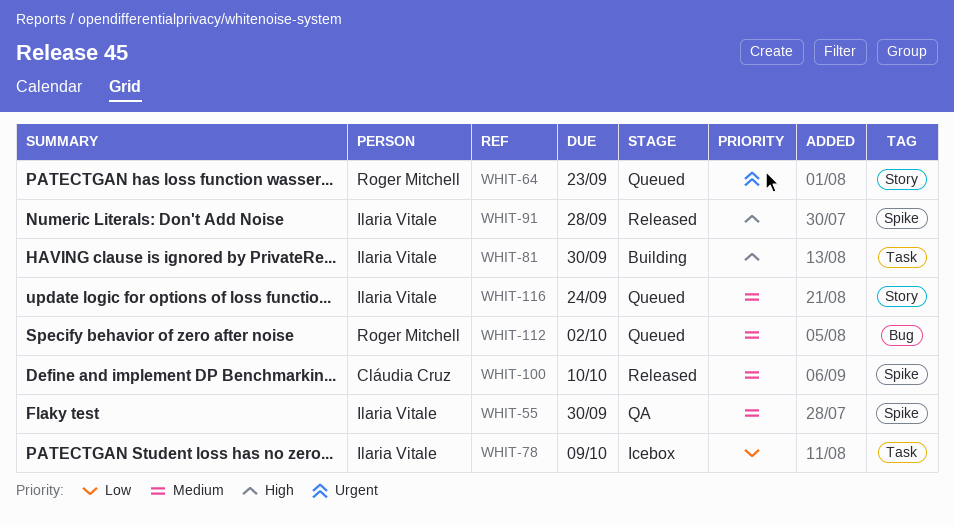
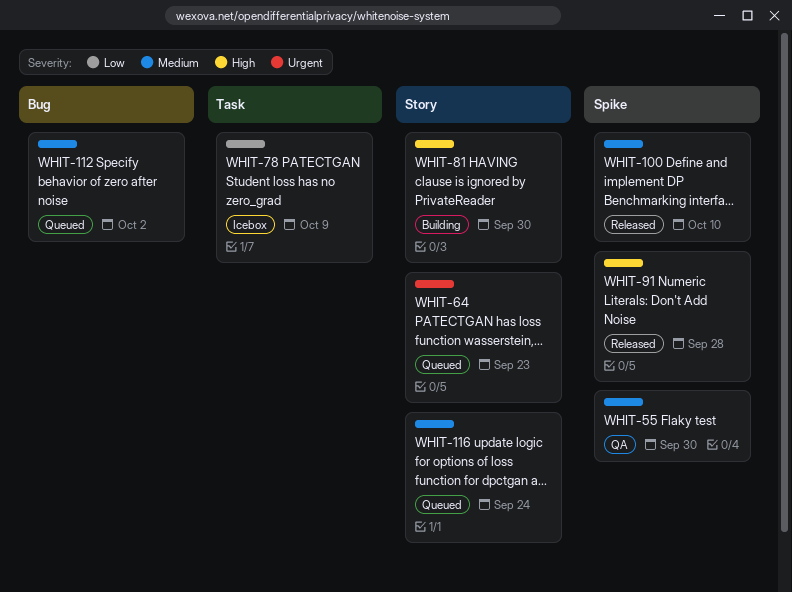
WHIT-81, label: Task -> Story

